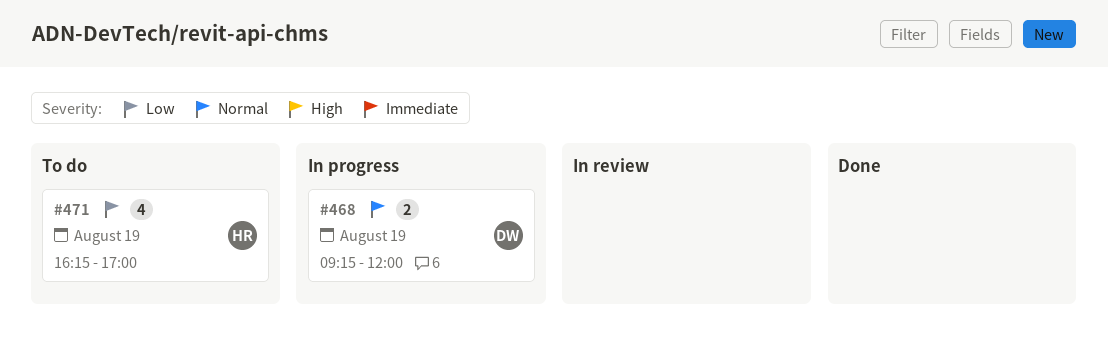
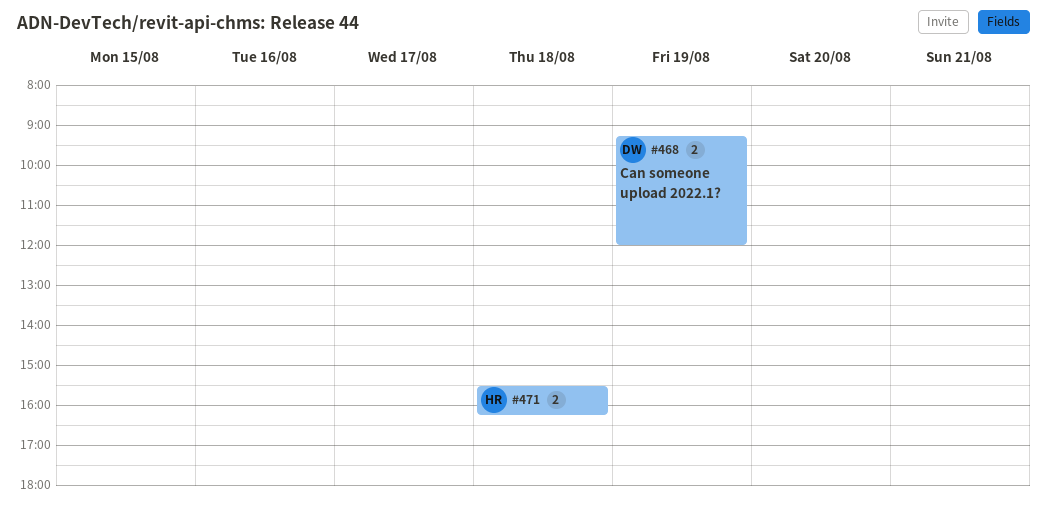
#471, estimate: 4 -> 2
#471, day: Aug 19 -> Aug 18
#471, begins: 16:15 -> 15:30
#471, ends: 17:00 -> 16:15

